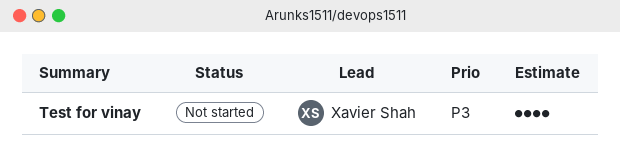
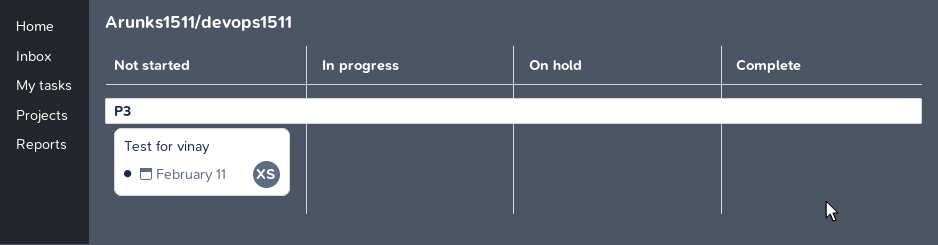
Test for vinay, estimate: 4 -> 1

